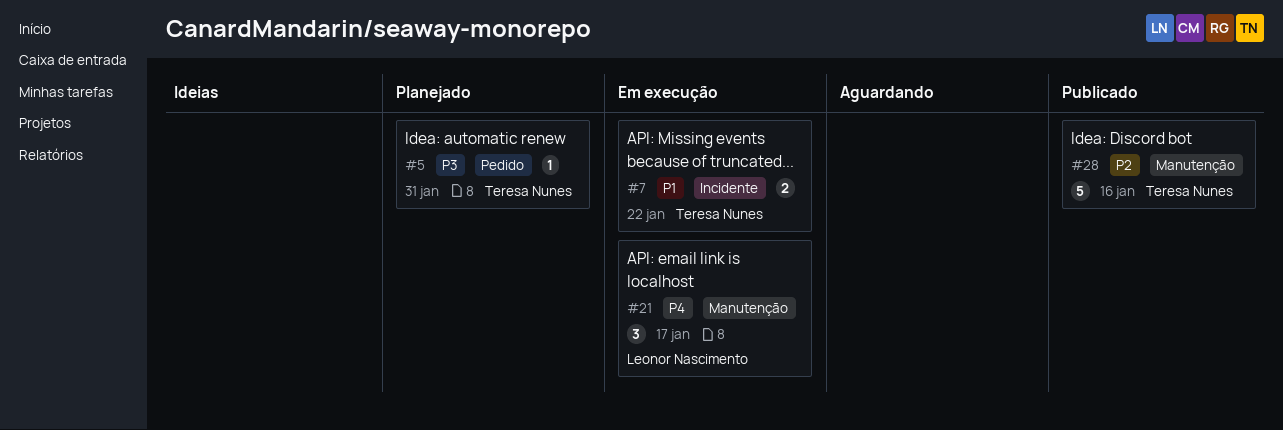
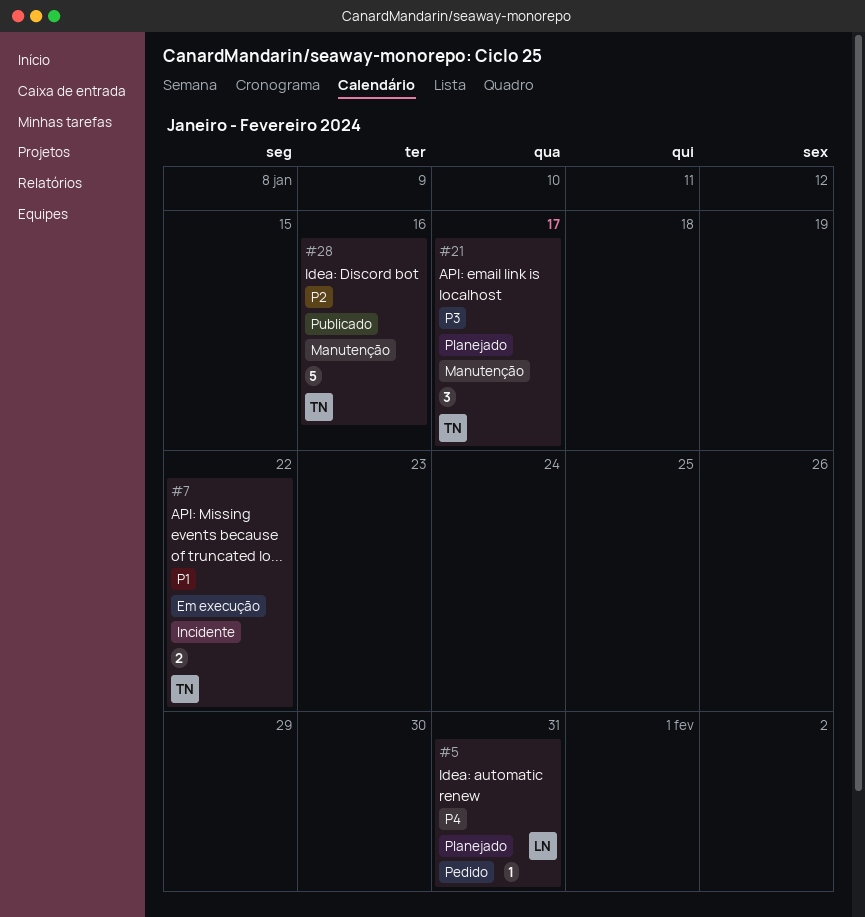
#5, owner: Teresa Nunes -> Leonor Nascimento
#5, priority: P3 -> P4
#21, status: Em execução -> Planejado
#21, owner: Leonor Nascimento -> Teresa Nunes
#21, priority: P4 -> P3

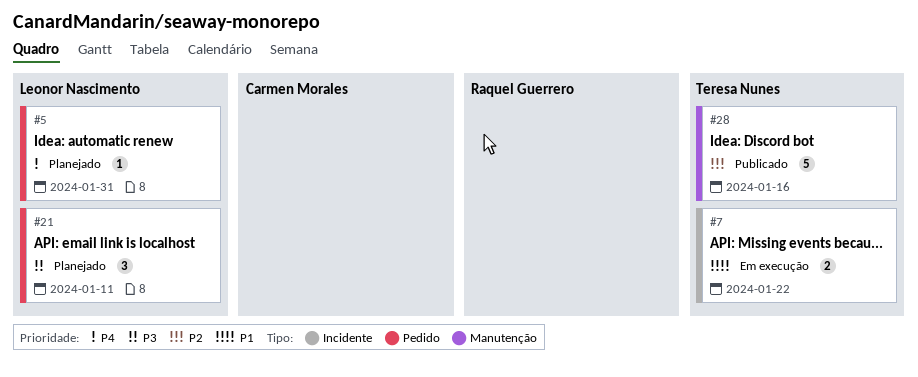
#21, owner: Teresa Nunes -> Leonor Nascimento
#21, label: Manutenção -> Pedido
#21, due: Jan 17 -> Jan 11

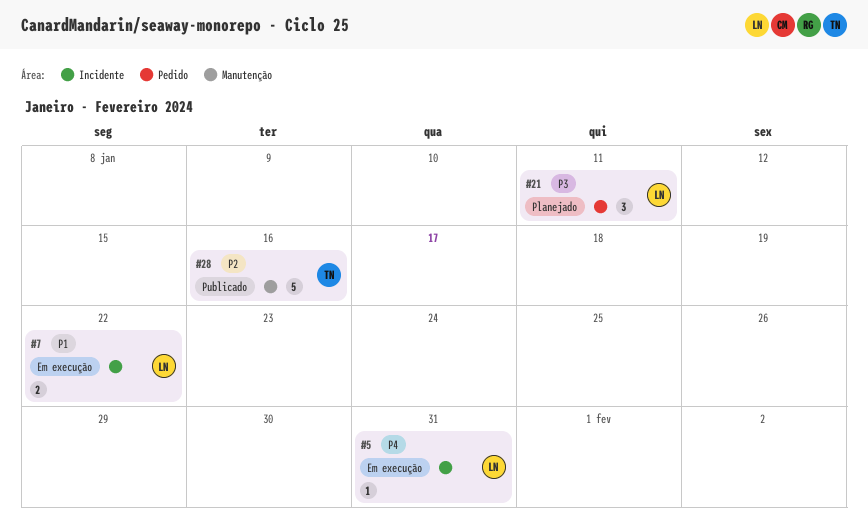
#5, status: Planejado -> Em execução
#5, label: Pedido -> Incidente
#7, owner: Teresa Nunes -> Leonor Nascimento

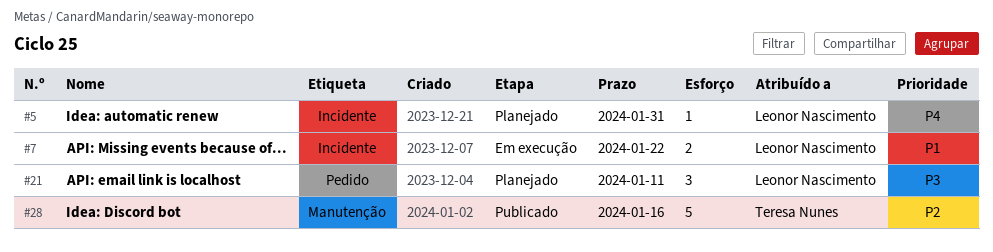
#5, status: Em execução -> Planejado

